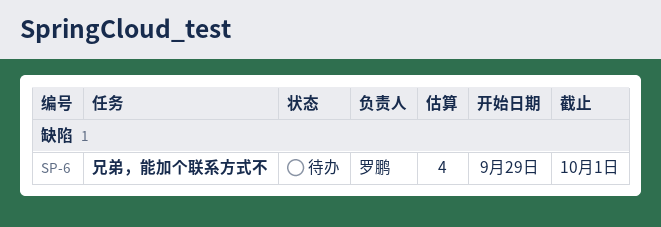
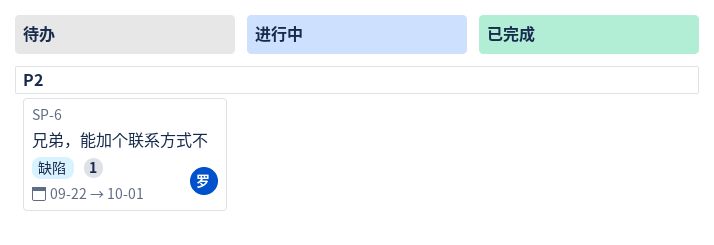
SP-6, estimate: 4 -> 1
SP-6, start: Sep 29 -> Sep 22

